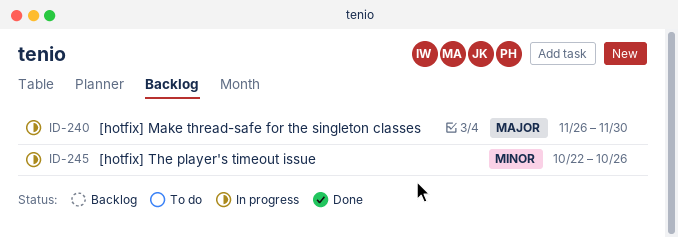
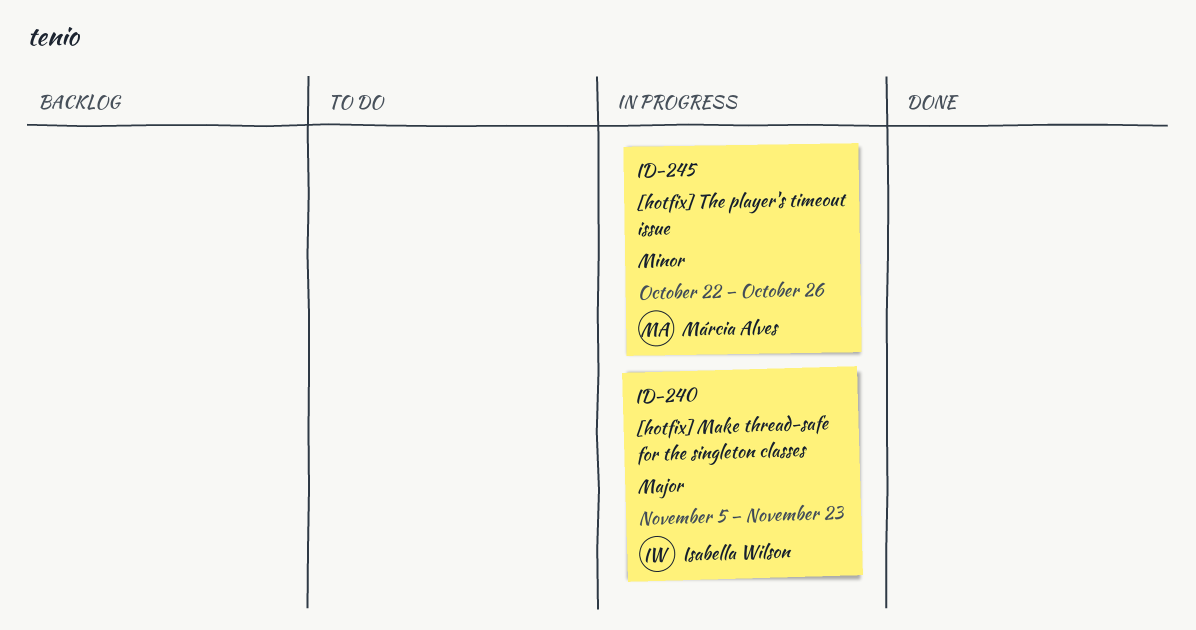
ID-240, start: Nov 26 -> Nov 5
ID-240, due: Nov 30 -> Nov 23

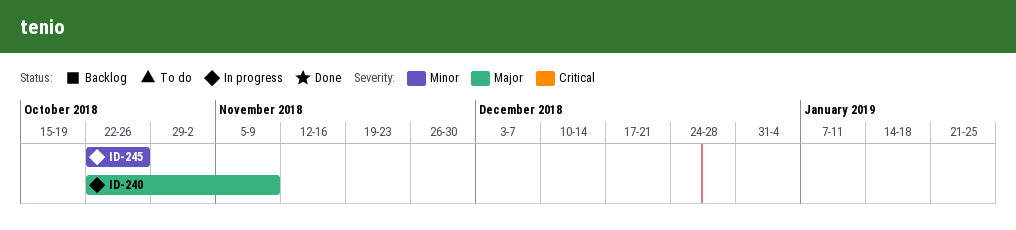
ID-240, start: Nov 5 -> Oct 22
ID-240, due: Nov 23 -> Nov 9

